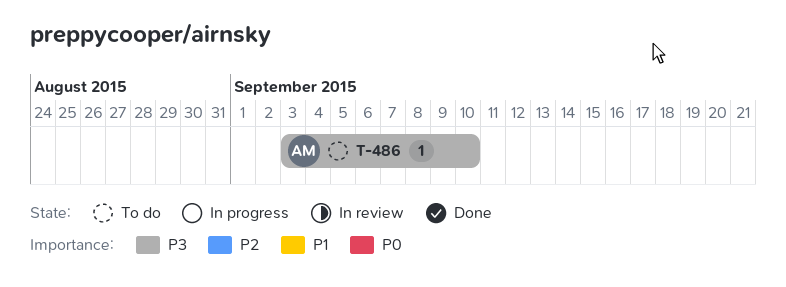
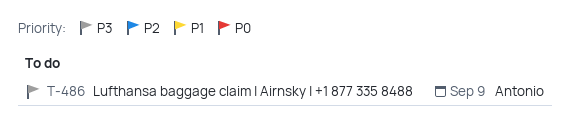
T-486, due: Sep 10 -> Sep 9

